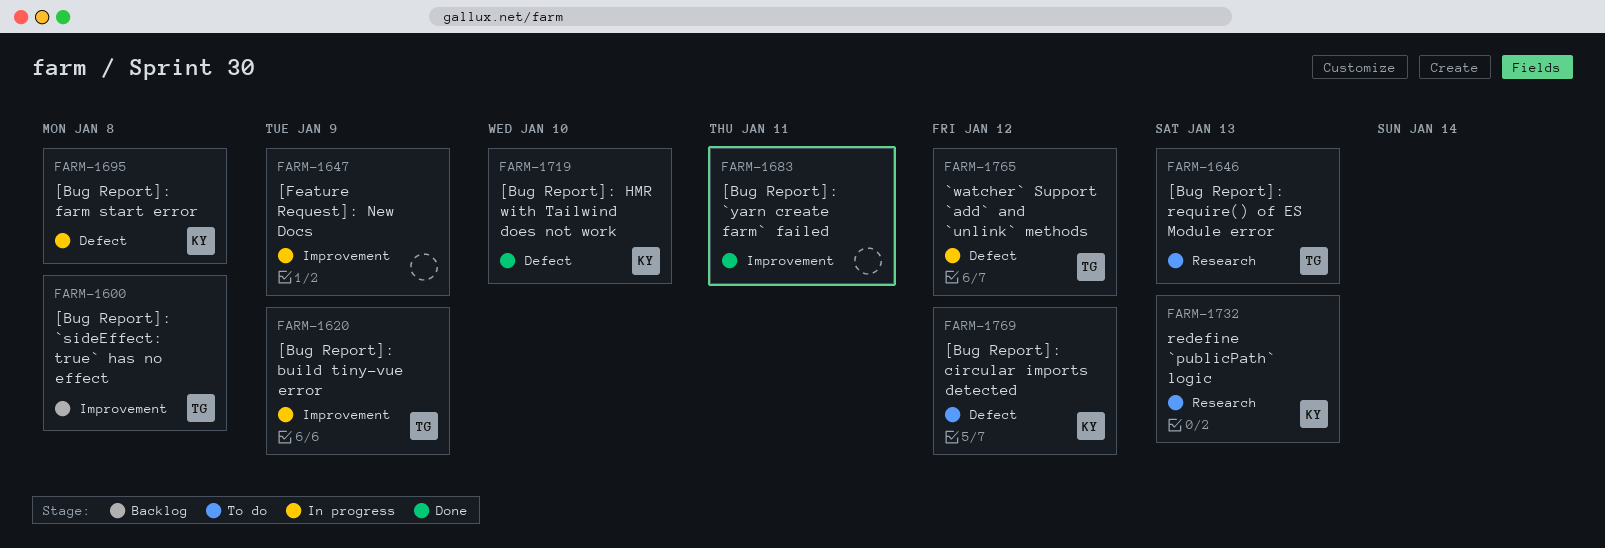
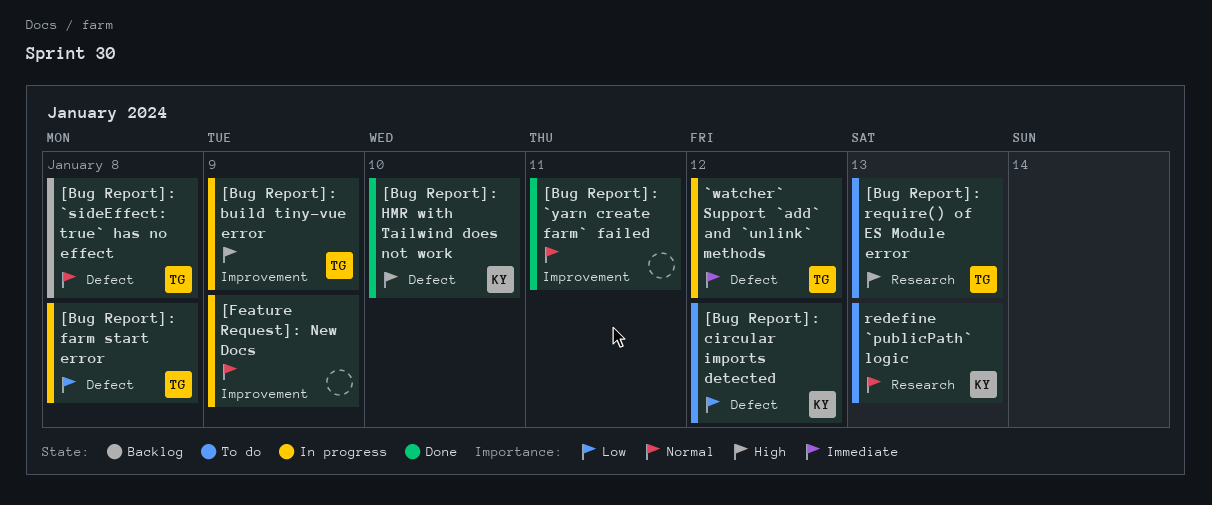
[Bug Report]: `sideEffect: true` has no effect, label: Improvement -> Defect
[Bug Report]: farm start error, owner: KY -> TG

